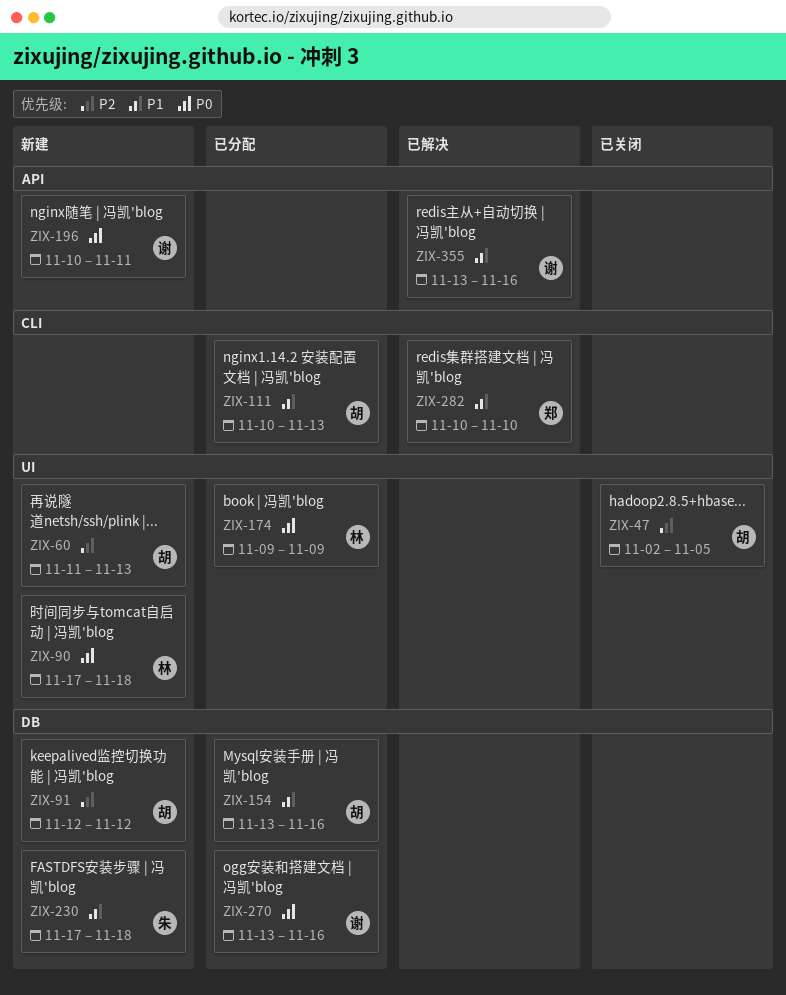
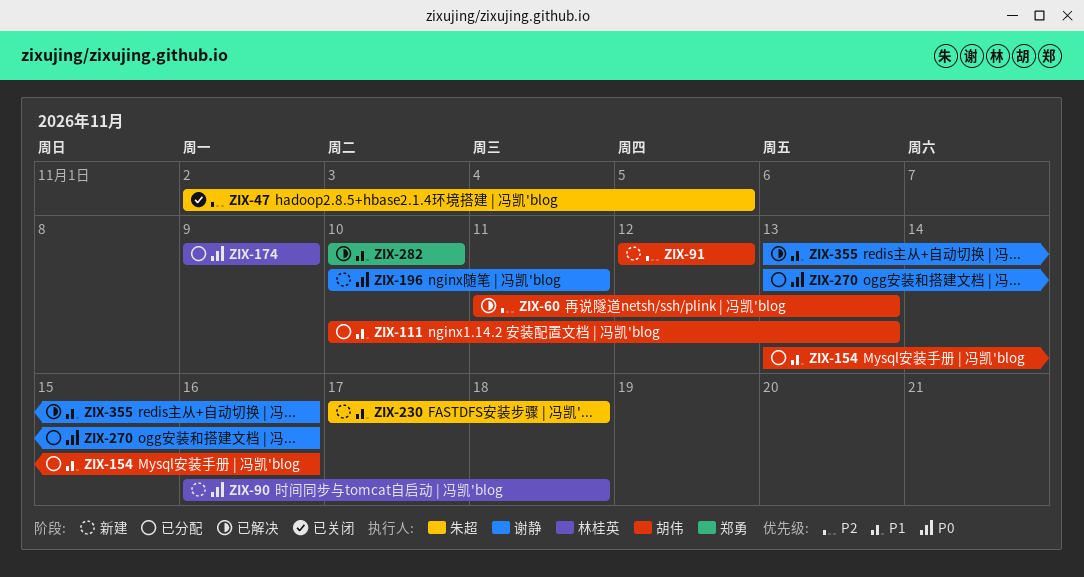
ZIX-47, owner: 胡伟 -> 朱超
ZIX-60, status: 新建 -> 已解决
ZIX-90, start: Nov 17 -> Nov 16

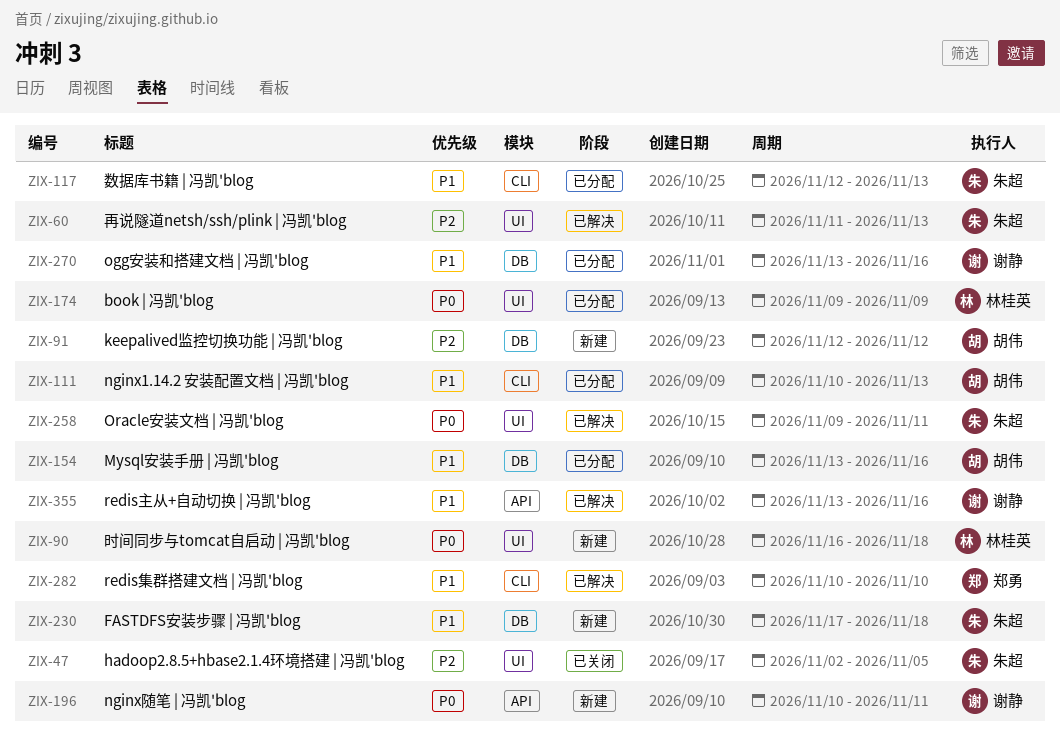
ZIX-60, owner: 胡伟 -> 朱超
ZIX-117: none -> present
ZIX-258: none -> present
ZIX-270, priority: P0 -> P1

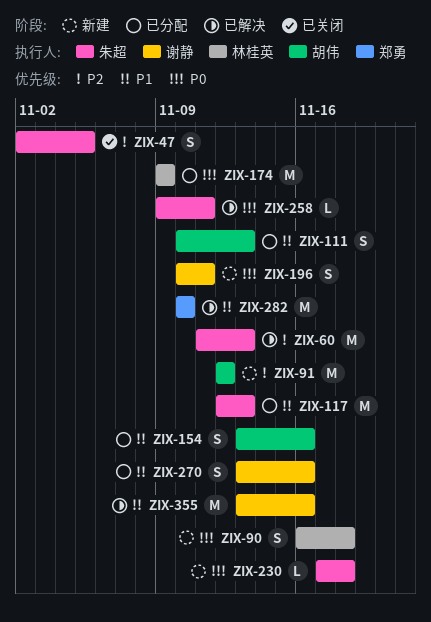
ZIX-230, priority: P1 -> P0

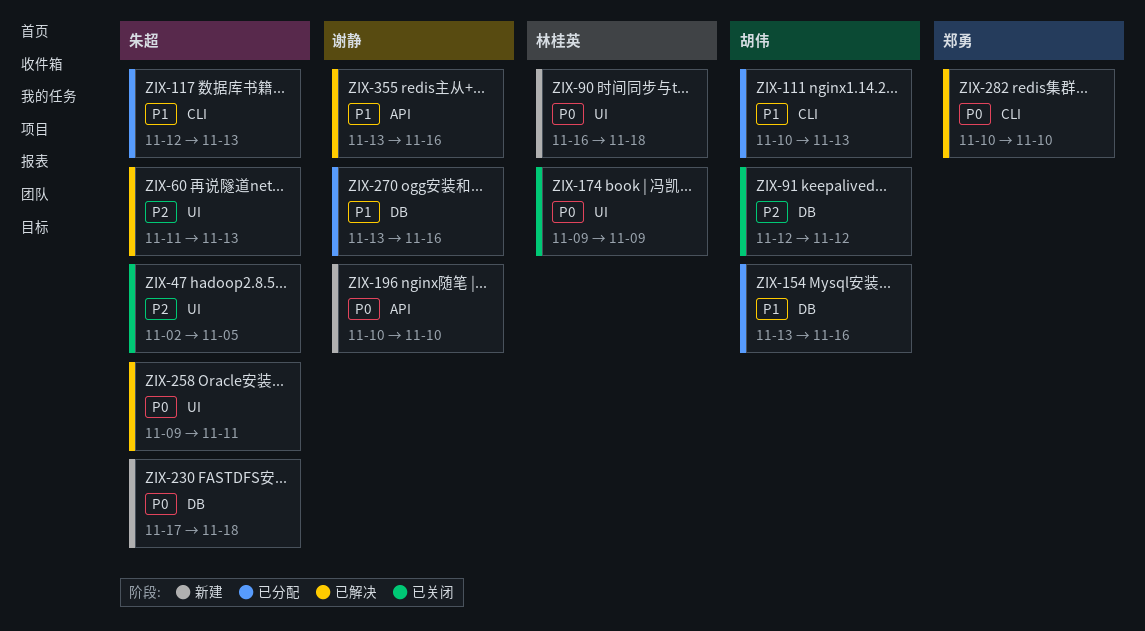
ZIX-91, status: 新建 -> 已关闭
ZIX-174, status: 已分配 -> 已关闭
ZIX-196, due: Nov 11 -> Nov 10
ZIX-282, priority: P1 -> P0

